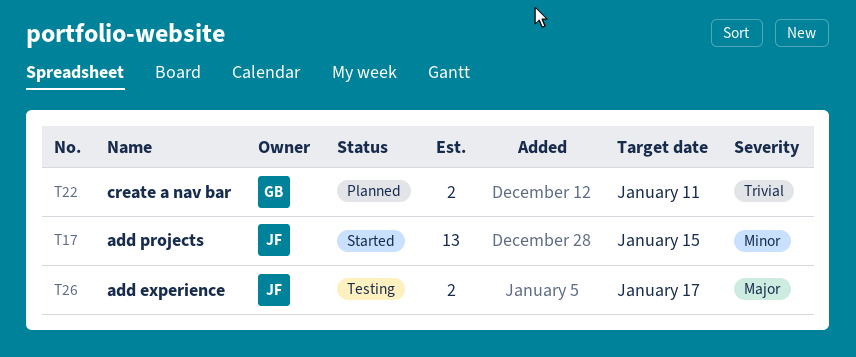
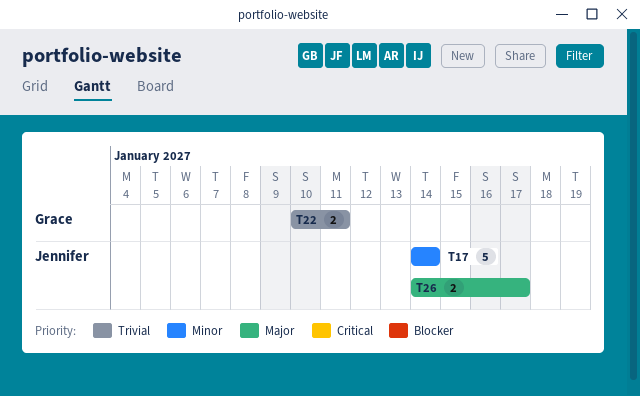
T17, estimate: 13 -> 5
T17, due: Jan 15 -> Jan 14

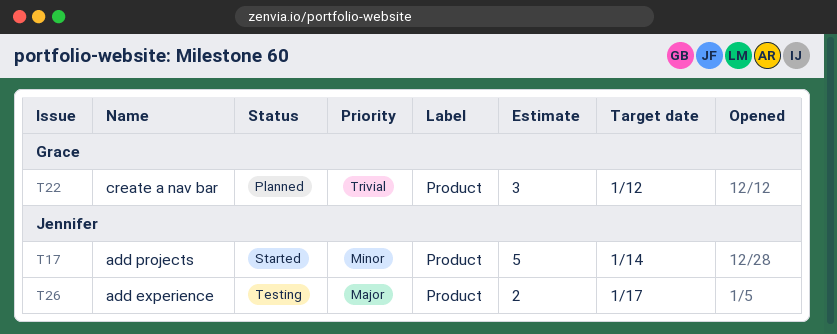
T22, estimate: 2 -> 3
T22, due: Jan 11 -> Jan 12

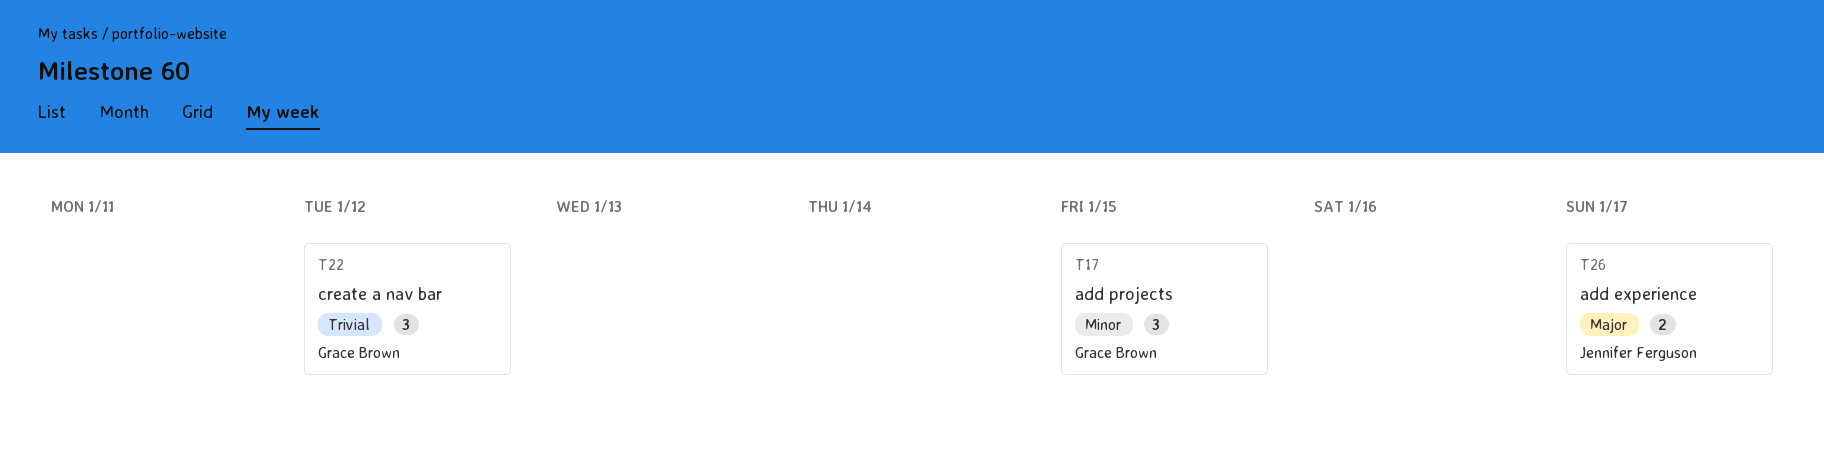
T17, owner: Jennifer Ferguson -> Grace Brown
T17, estimate: 5 -> 3
T17, due: Jan 14 -> Jan 15

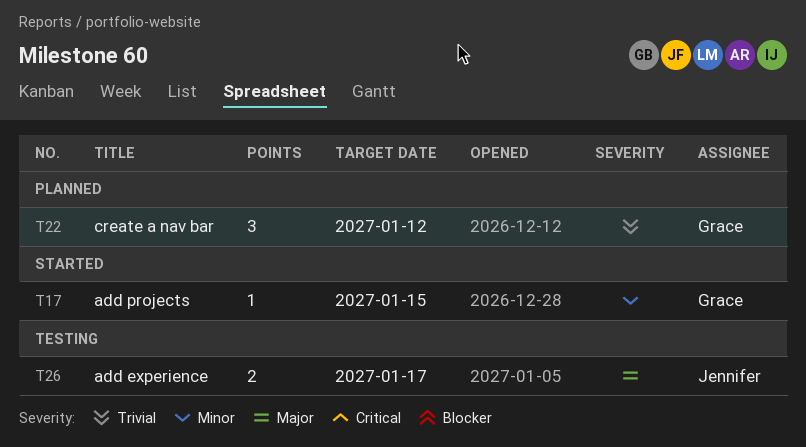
T17, estimate: 3 -> 1

